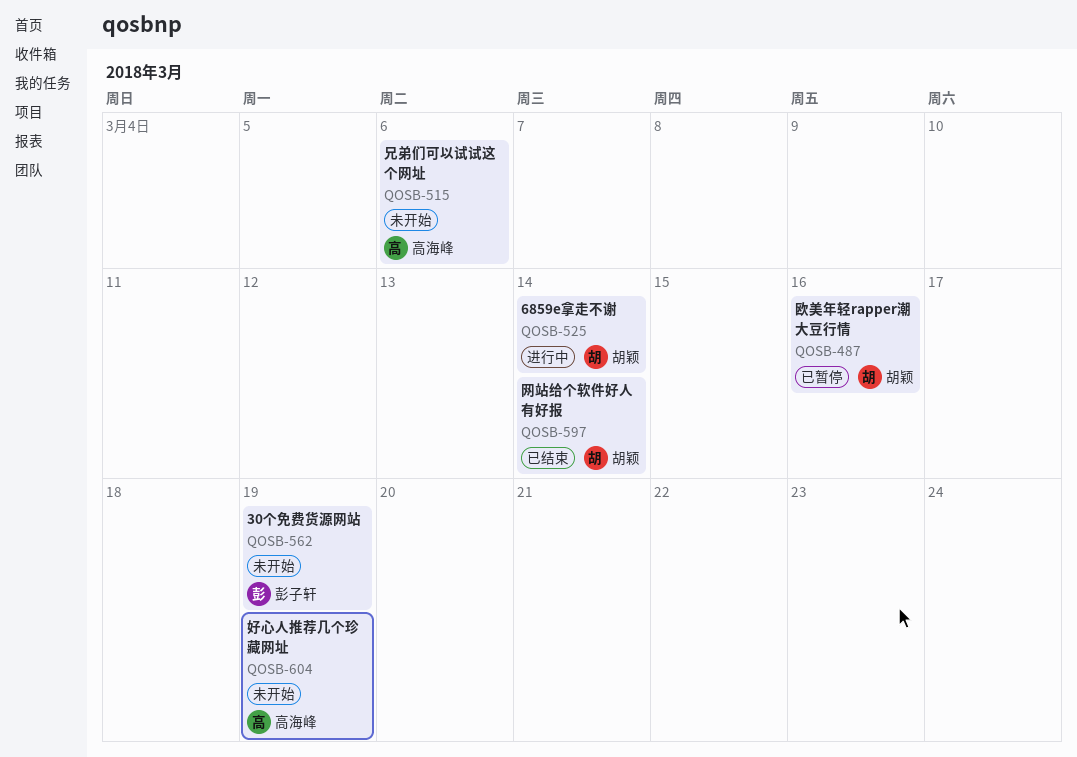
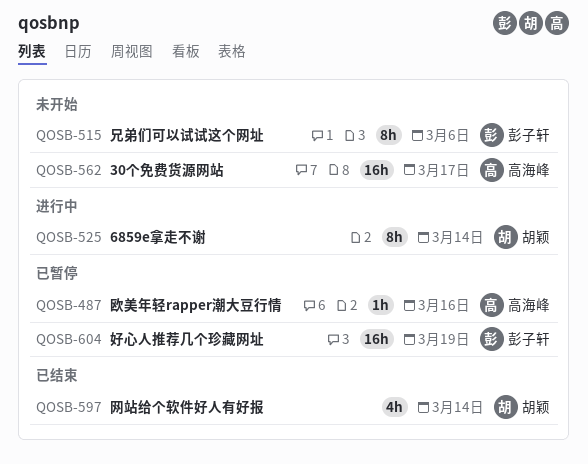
QOSB-487, owner: 胡颖 -> 高海峰
QOSB-515, owner: 高海峰 -> 彭子轩
QOSB-562, owner: 彭子轩 -> 高海峰
QOSB-562, due: Mar 19 -> Mar 17
QOSB-604, status: 未开始 -> 已暂停
QOSB-604, owner: 高海峰 -> 彭子轩

